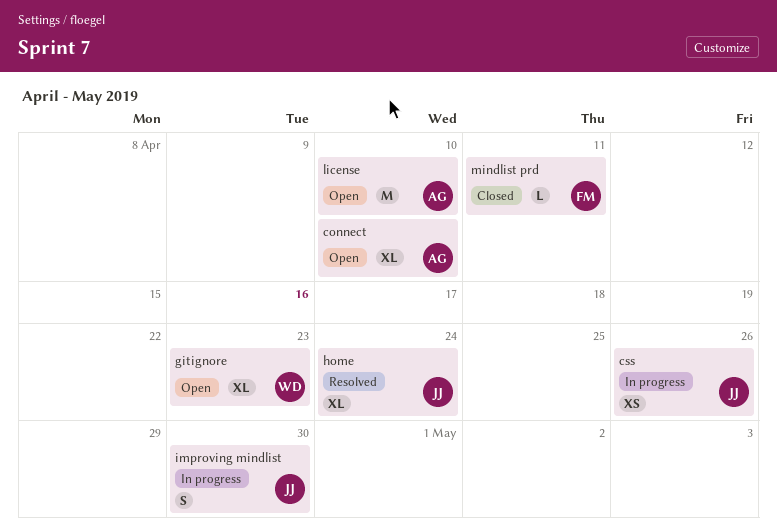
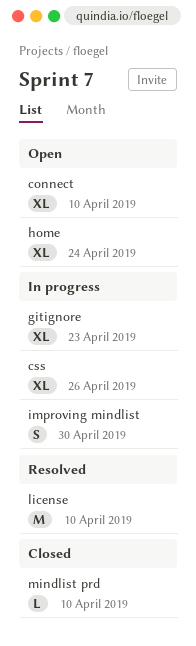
css, estimate: XS -> XL
gitignore, status: Open -> In progress
home, status: Resolved -> Open
license, status: Open -> Resolved
mindlist prd, due: Apr 11 -> Apr 10

